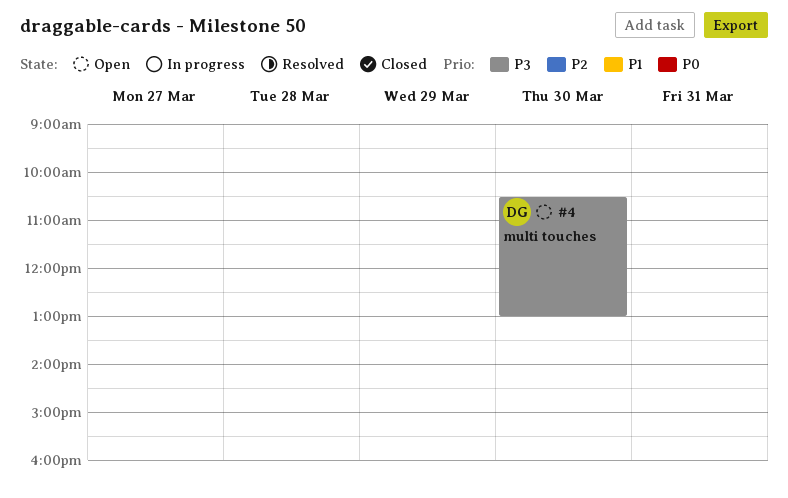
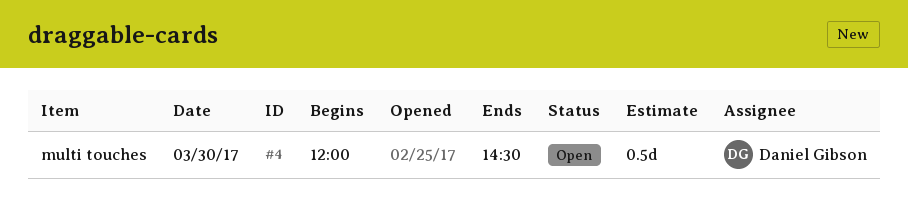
#4, begins: 10:30 -> 12:00
#4, ends: 13:00 -> 14:30

